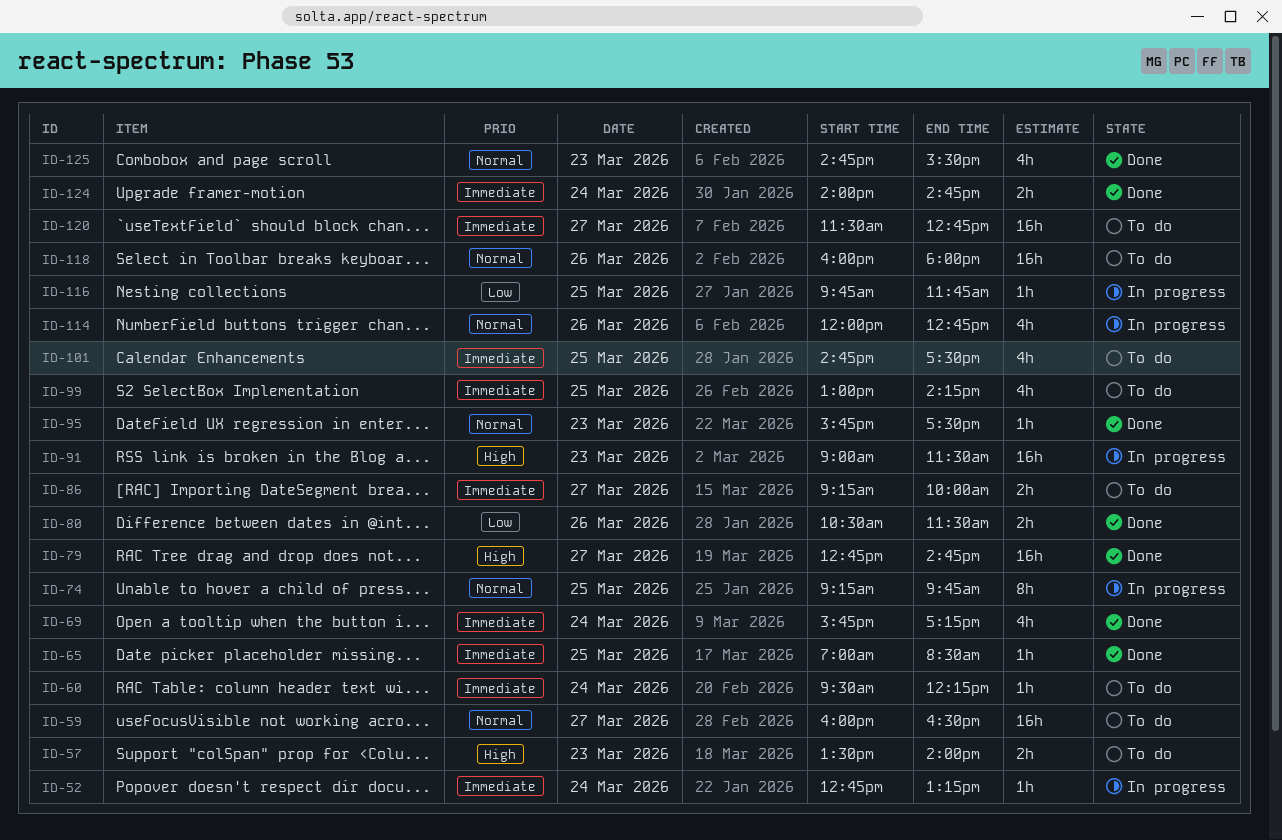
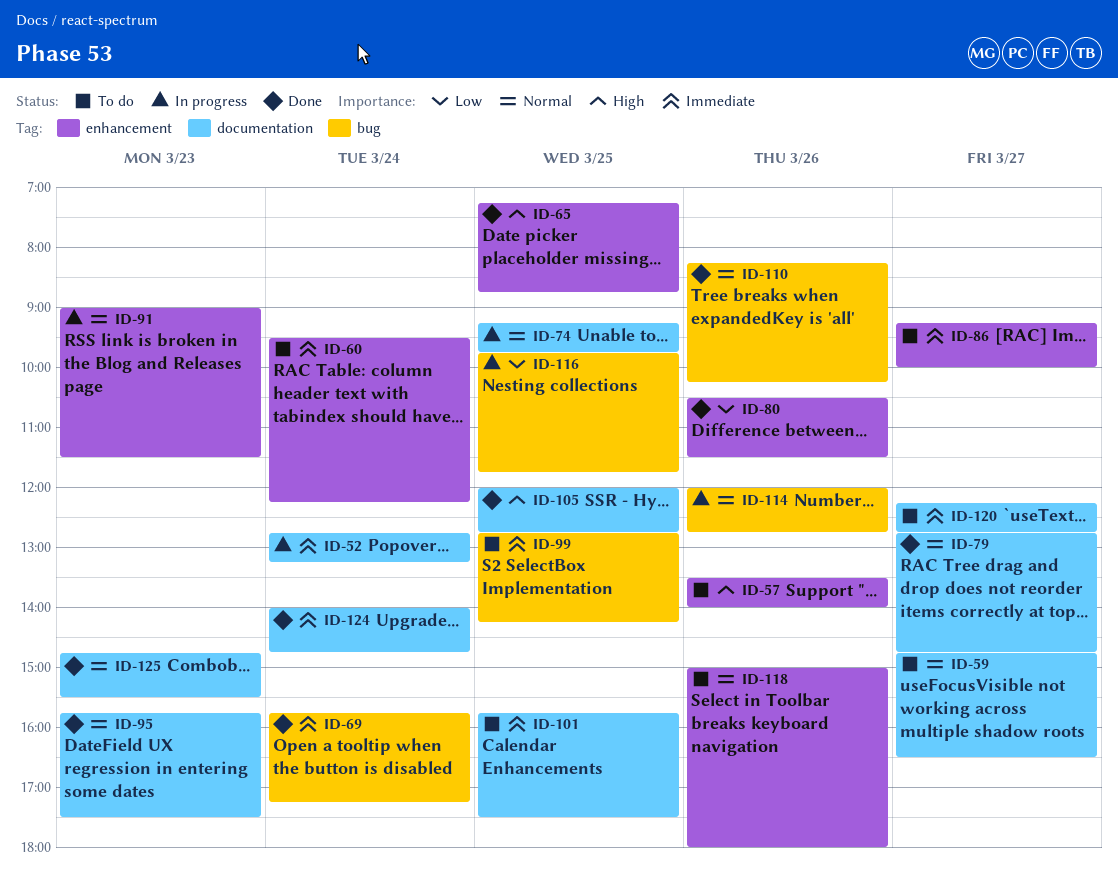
ID-57, day: Mar 23 -> Mar 26
ID-59, begins: 16:00 -> 14:45
ID-65, priority: Immediate -> High
ID-65, begins: 07:00 -> 07:15
ID-65, ends: 08:30 -> 08:45
ID-79, priority: High -> Normal
ID-91, priority: High -> Normal
ID-99, begins: 13:00 -> 12:45
ID-101, begins: 14:45 -> 15:45
ID-105: none -> present
ID-110: none -> present
ID-118, begins: 16:00 -> 15:00
ID-120, begins: 11:30 -> 12:15

